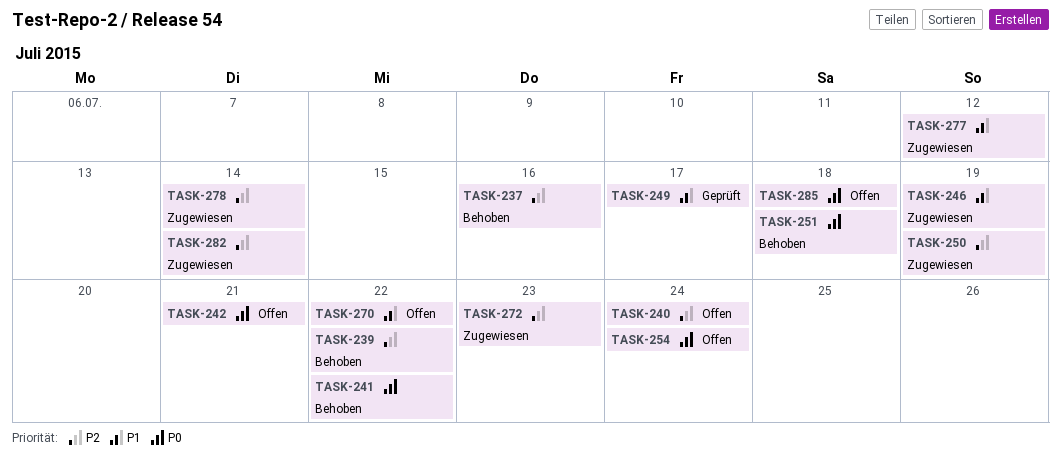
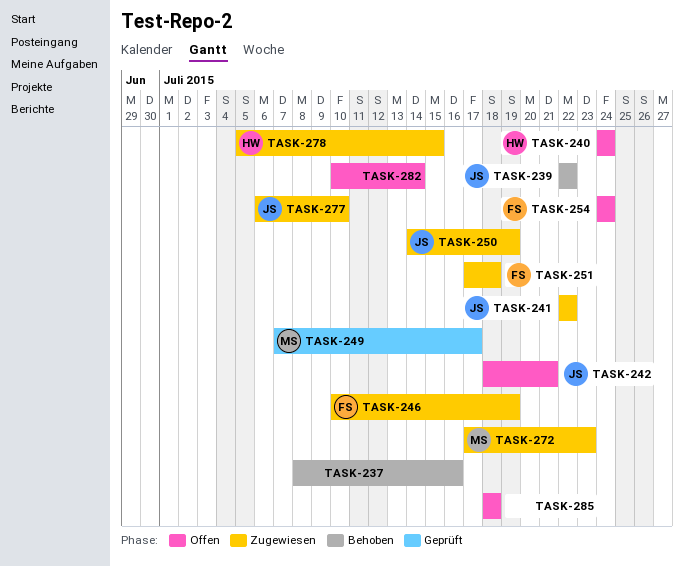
TASK-241, status: Behoben -> Zugewiesen
TASK-251, status: Behoben -> Zugewiesen
TASK-270: present -> none
TASK-277, due: Jul 12 -> Jul 10
TASK-278, due: Jul 14 -> Jul 15
TASK-282, status: Zugewiesen -> Offen

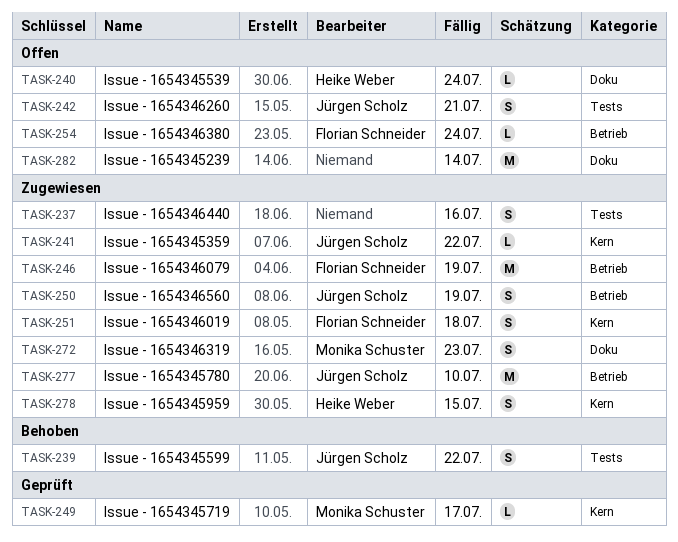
TASK-237, status: Behoben -> Zugewiesen
TASK-285: present -> none

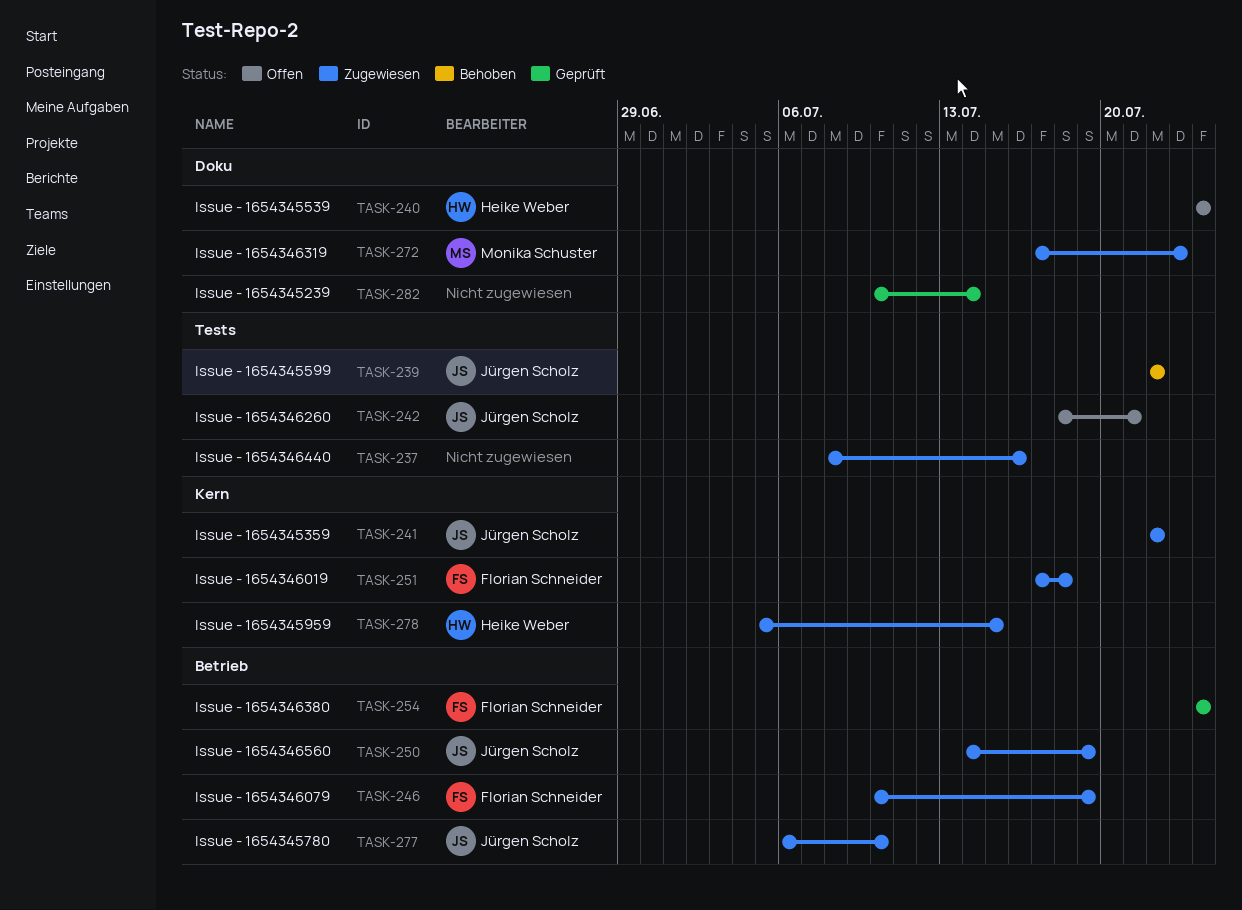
TASK-249: present -> none
TASK-254, status: Offen -> Geprüft
TASK-282, status: Offen -> Geprüft

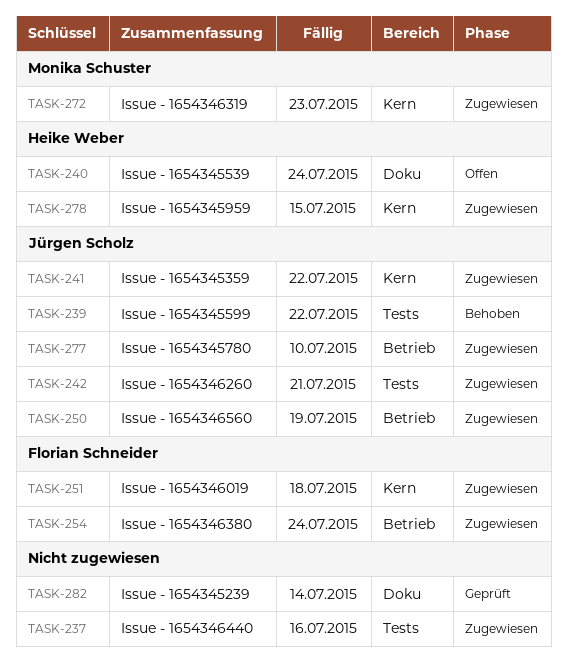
TASK-242, status: Offen -> Zugewiesen
TASK-246: present -> none
TASK-254, status: Geprüft -> Zugewiesen
TASK-272, label: Doku -> Kern

